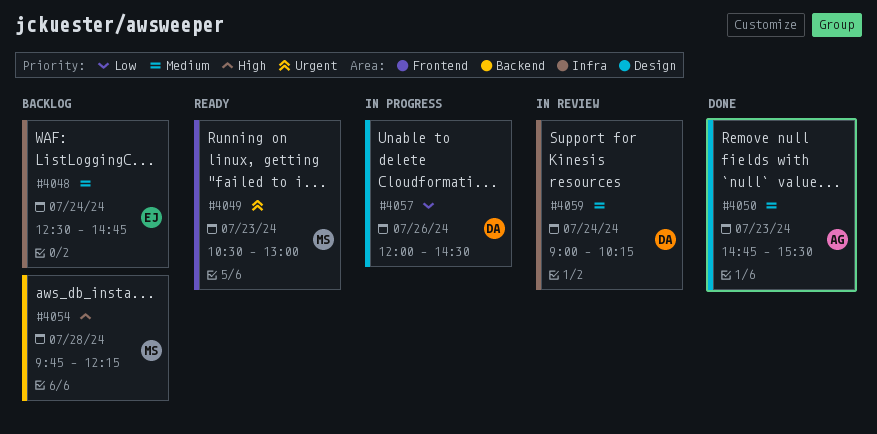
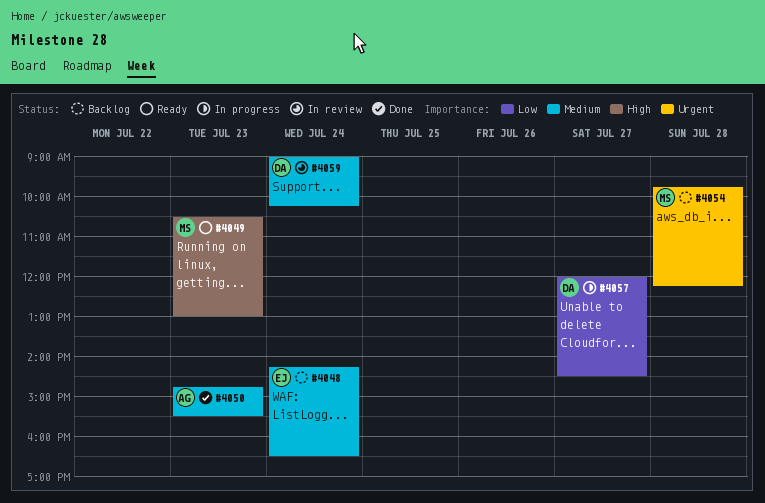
#4048, begins: 12:30 -> 14:15
#4048, ends: 14:45 -> 16:30
#4049, priority: Urgent -> High
#4054, priority: High -> Urgent
#4057, day: Jul 26 -> Jul 27

